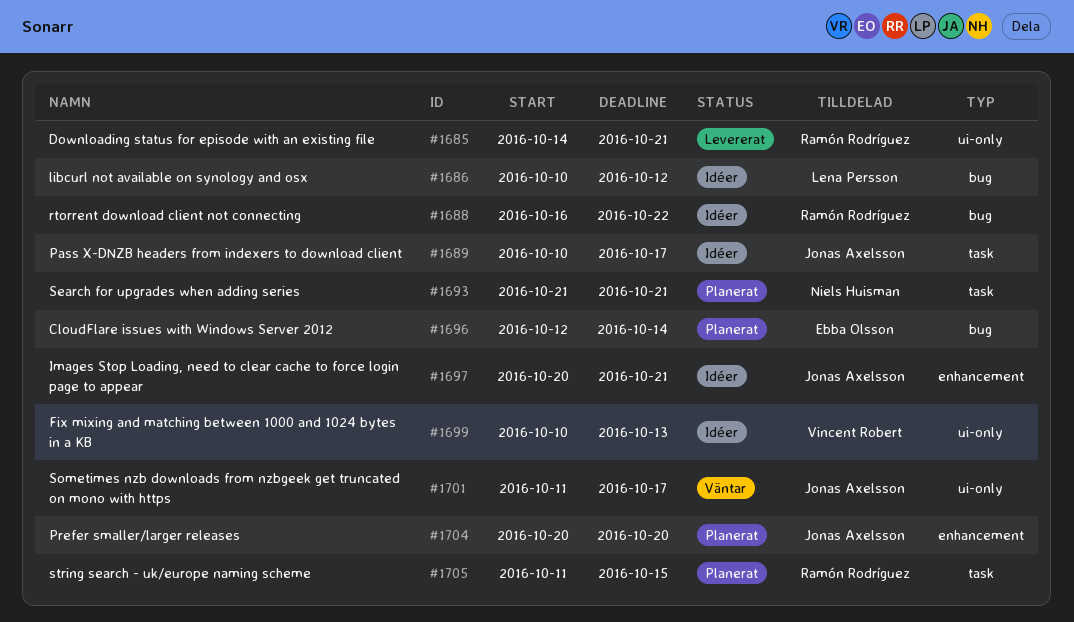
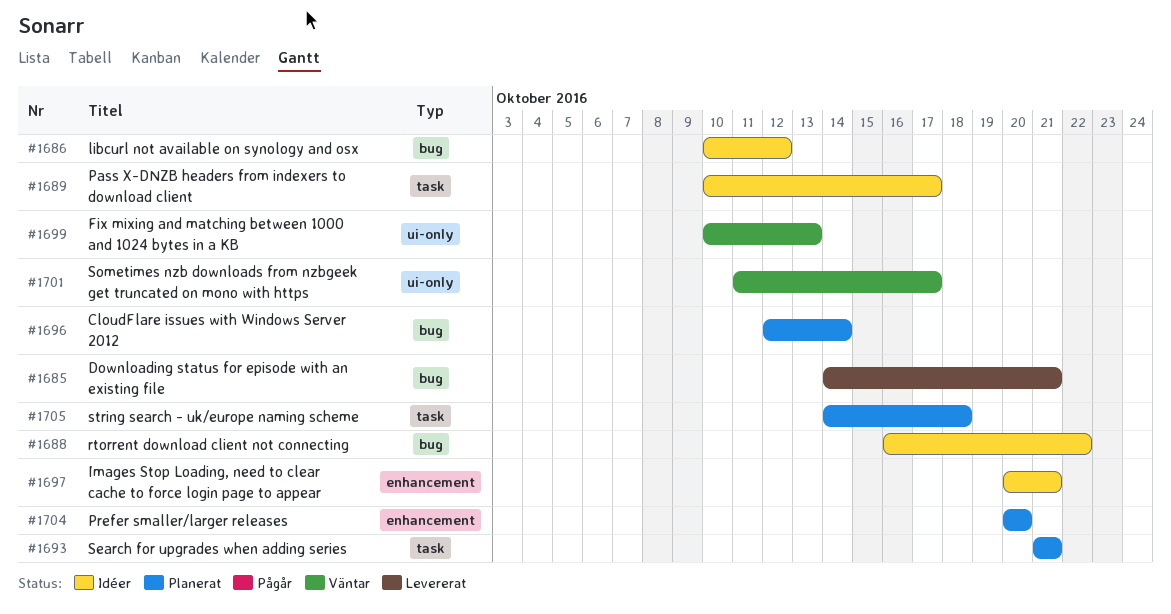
#1685, label: ui-only -> bug
#1699, status: Idéer -> Väntar
#1705, start: Oct 11 -> Oct 14
#1705, due: Oct 15 -> Oct 18

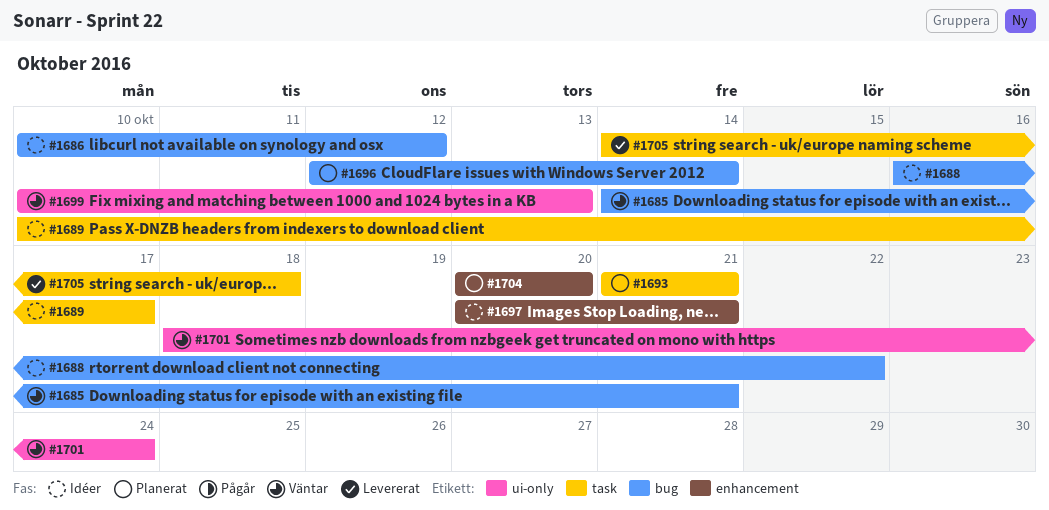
#1685, status: Levererat -> Väntar
#1701, start: Oct 11 -> Oct 18
#1701, due: Oct 17 -> Oct 24
#1705, status: Planerat -> Levererat

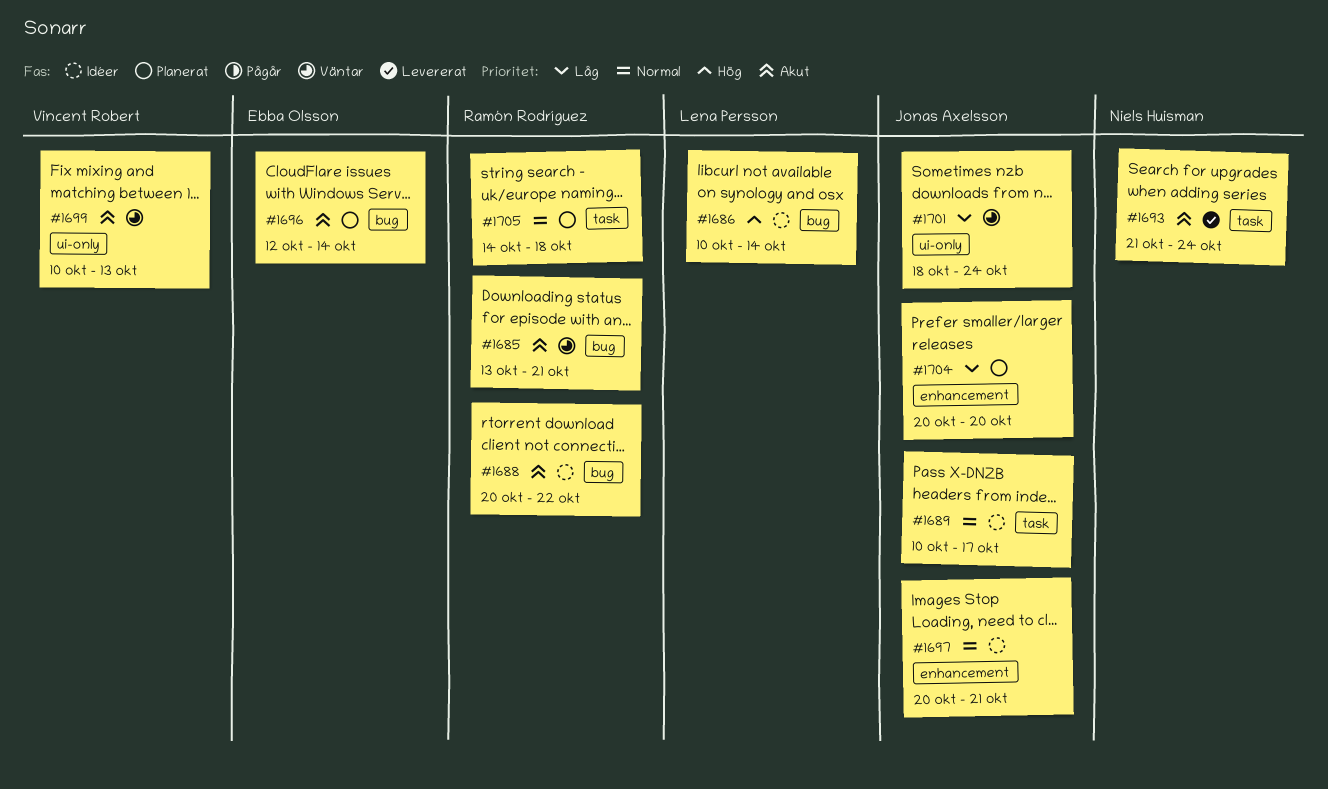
#1685, start: Oct 14 -> Oct 13
#1686, due: Oct 12 -> Oct 14
#1688, start: Oct 16 -> Oct 20
#1693, status: Planerat -> Levererat
#1693, due: Oct 21 -> Oct 24
#1705, status: Levererat -> Planerat

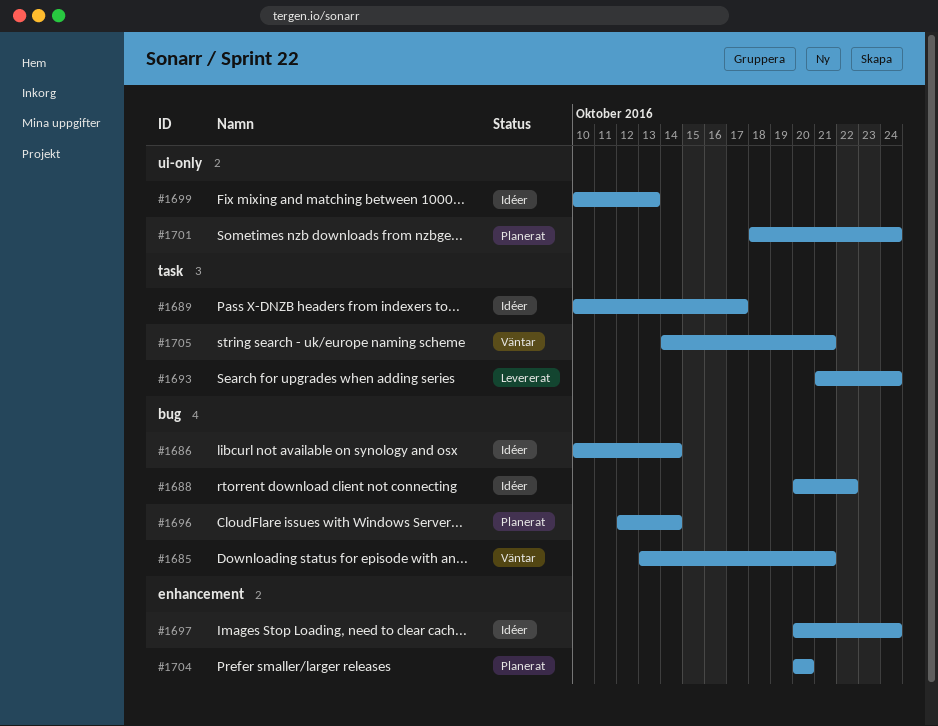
#1697, due: Oct 21 -> Oct 24
#1699, status: Väntar -> Idéer
#1701, status: Väntar -> Planerat
#1705, status: Planerat -> Väntar
#1705, due: Oct 18 -> Oct 21

